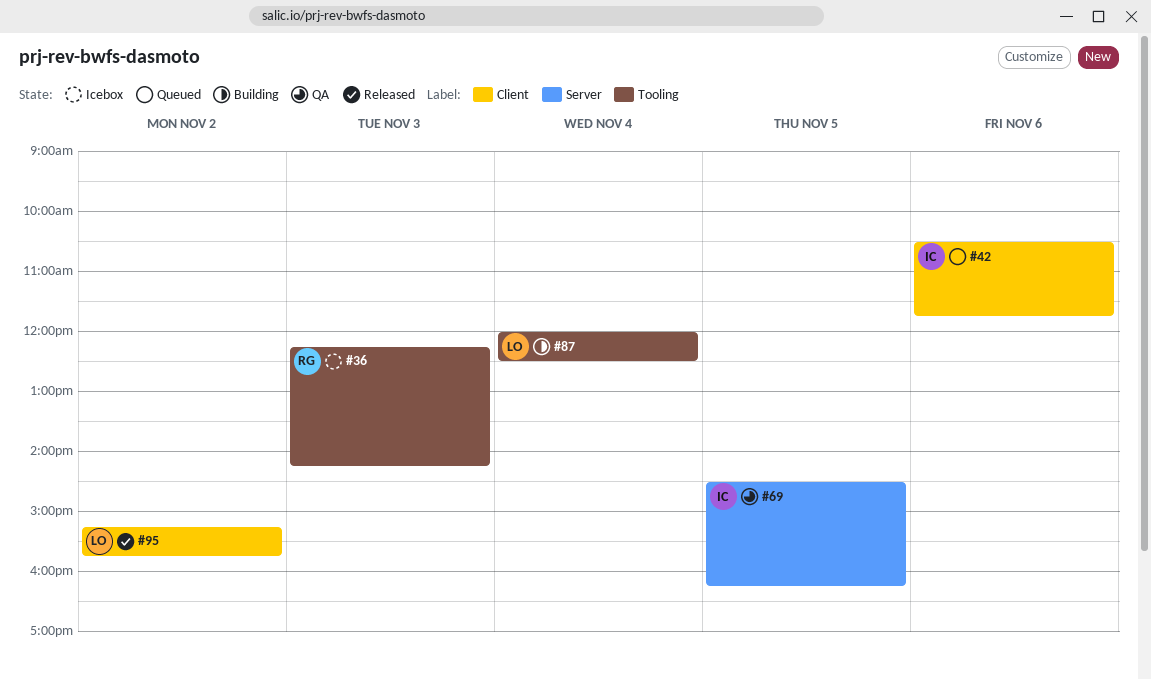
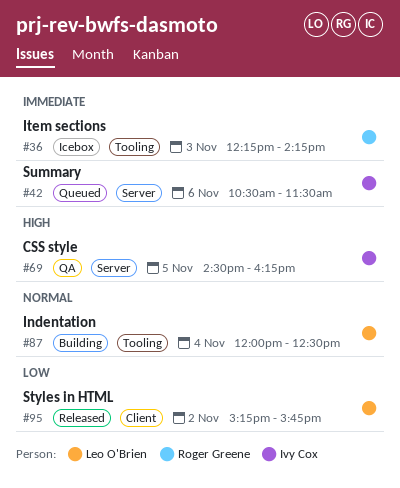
#42, label: Client -> Server
#42, ends: 11:45 -> 11:30

